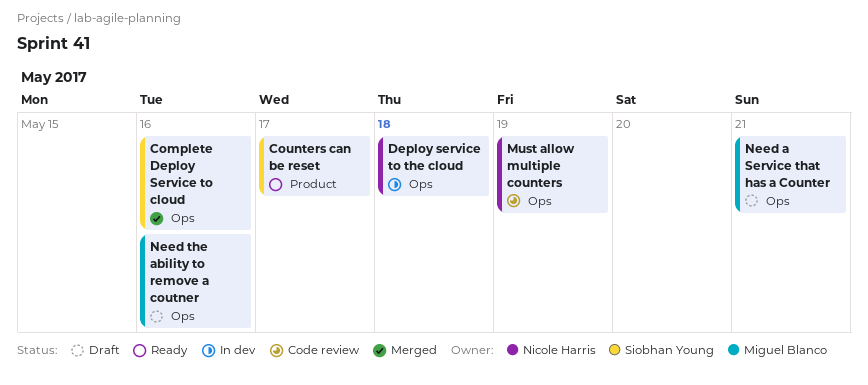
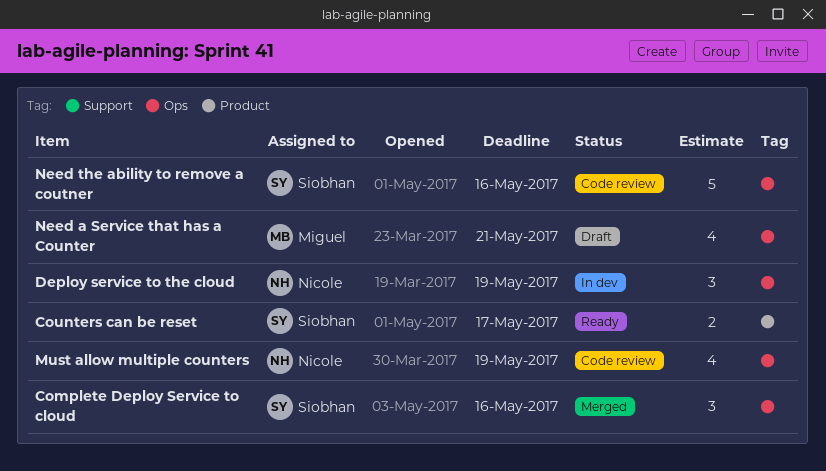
Deploy service to the cloud, due: May 18 -> May 19
Need the ability to remove a coutner, status: Draft -> Code review
Need the ability to remove a coutner, owner: Miguel Blanco -> Siobhan Young

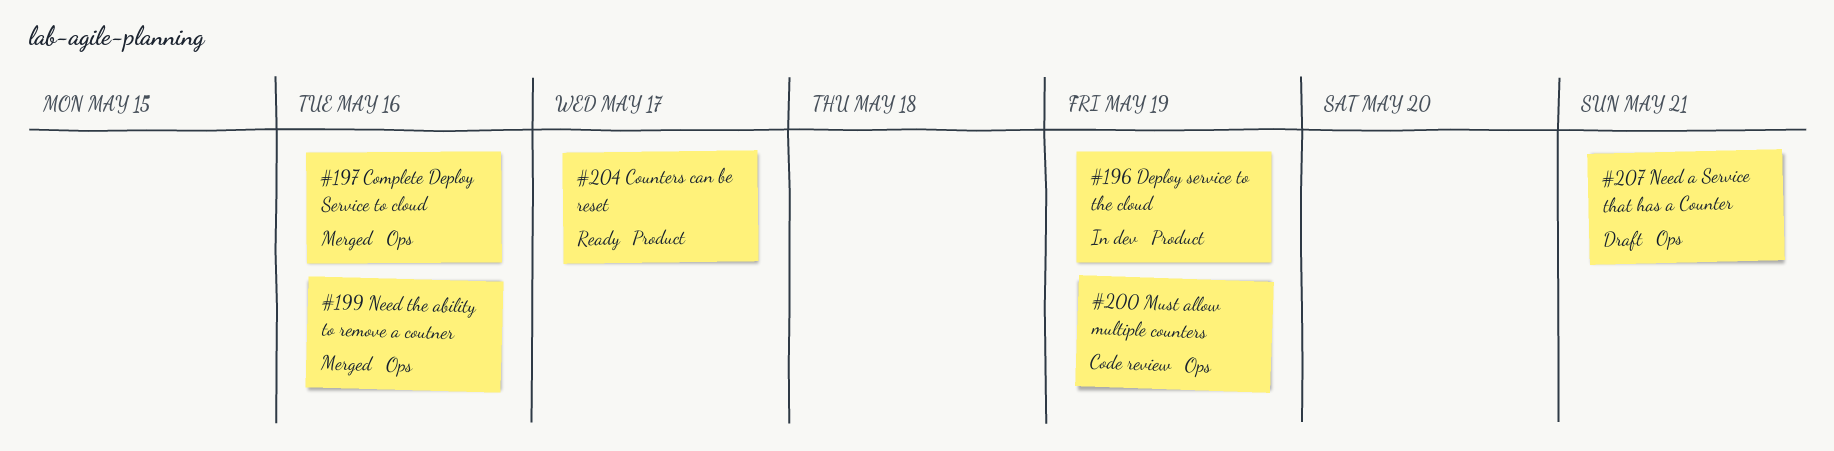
Deploy service to the cloud, label: Ops -> Product
Need the ability to remove a coutner, status: Code review -> Merged

